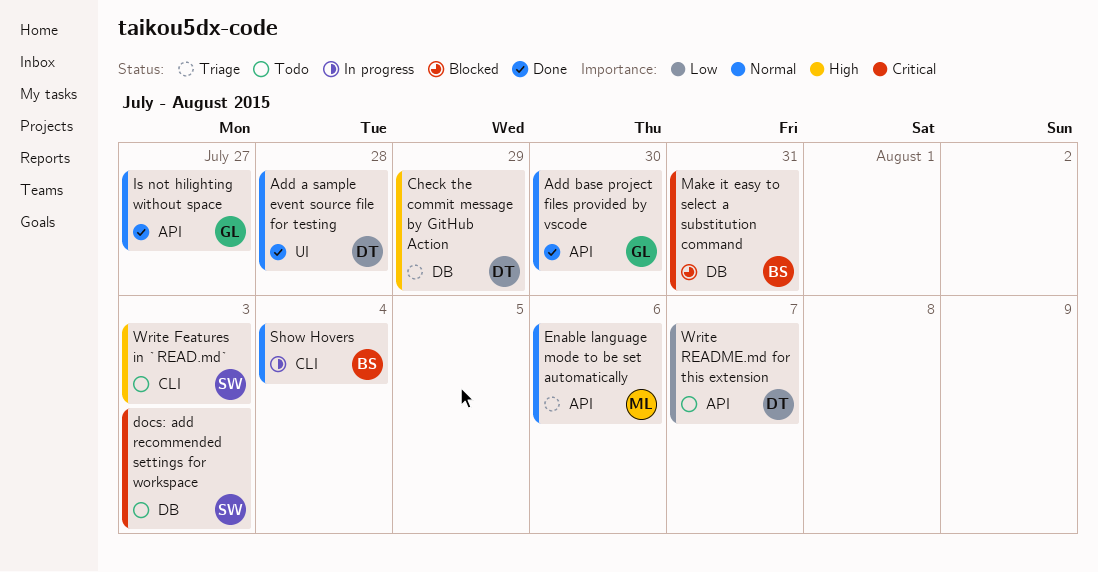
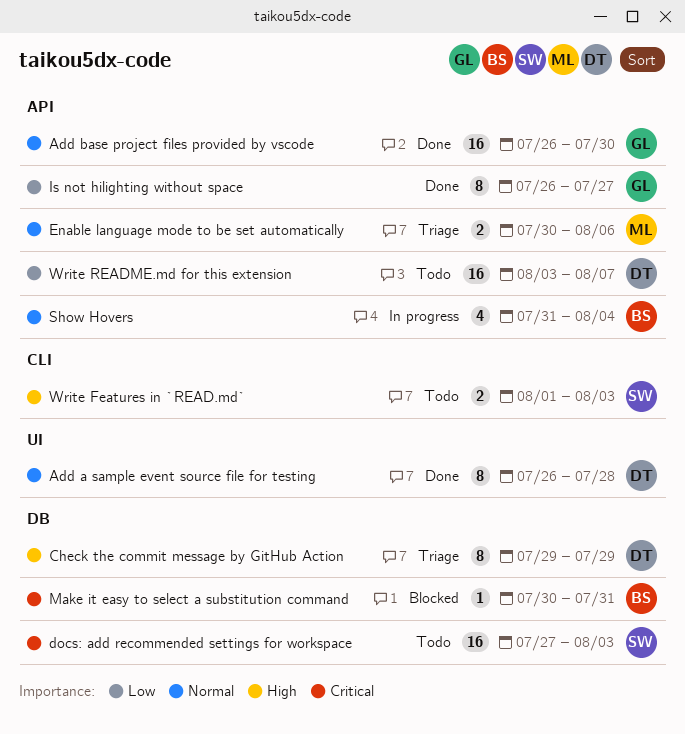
Is not hilighting without space, priority: Normal -> Low
Show Hovers, label: CLI -> API

